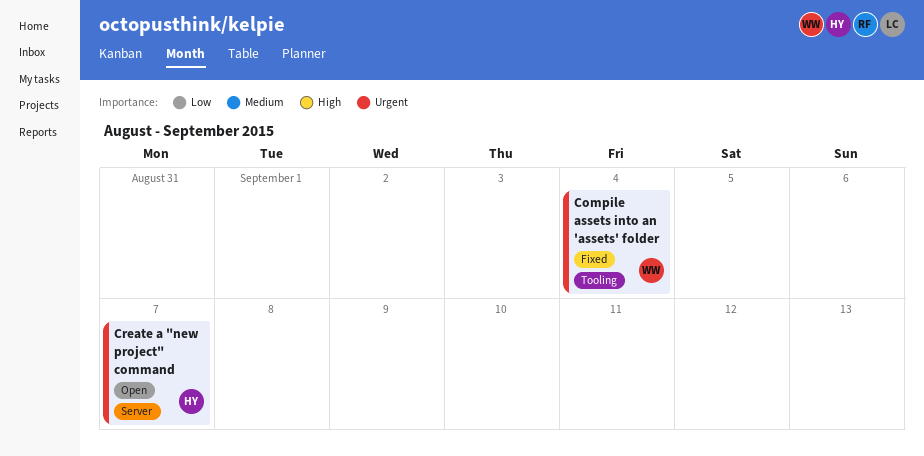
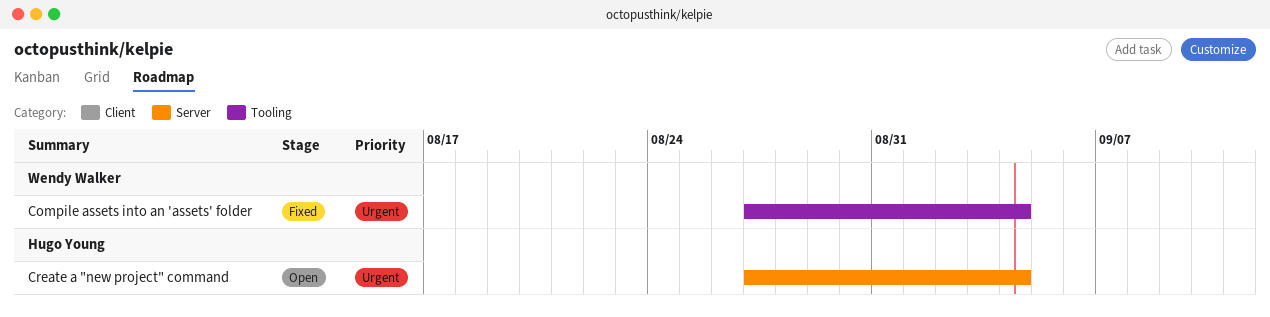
Create a "new project" command, due: Sep 7 -> Sep 4

